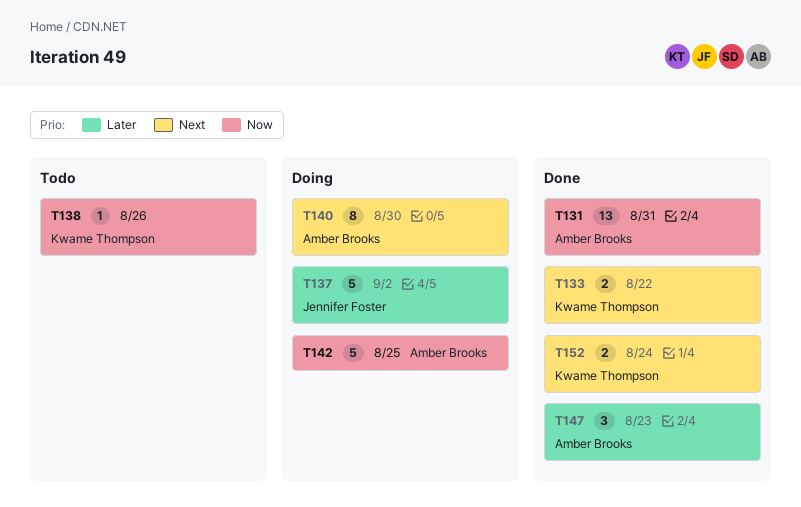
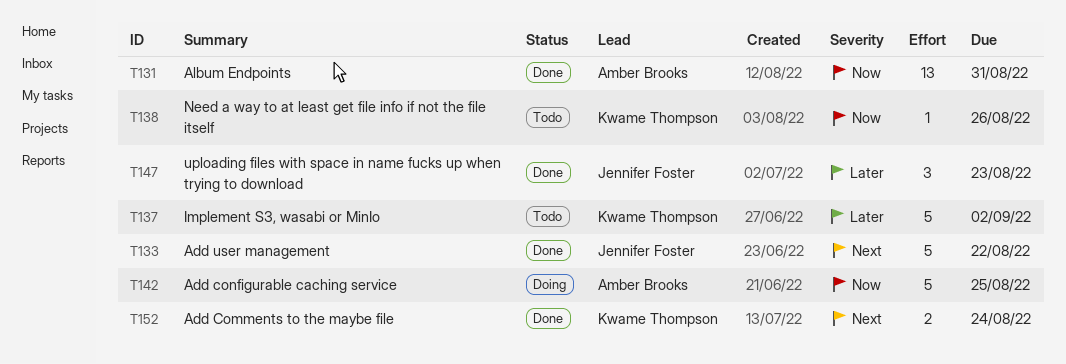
T133, owner: Kwame Thompson -> Jennifer Foster
T133, estimate: 2 -> 5
T137, status: Doing -> Todo
T137, owner: Jennifer Foster -> Kwame Thompson
T140: present -> none
T147, owner: Amber Brooks -> Jennifer Foster

